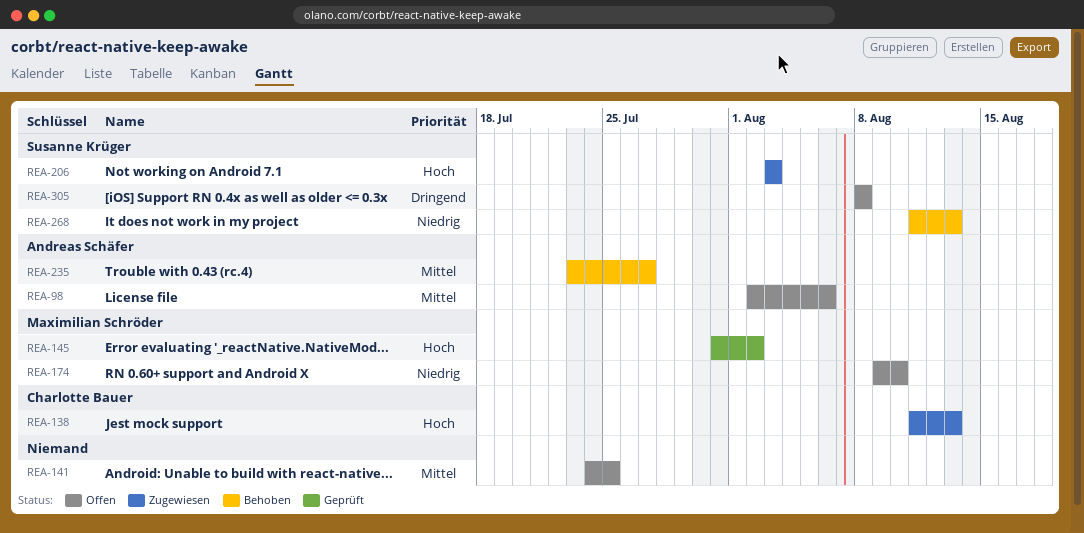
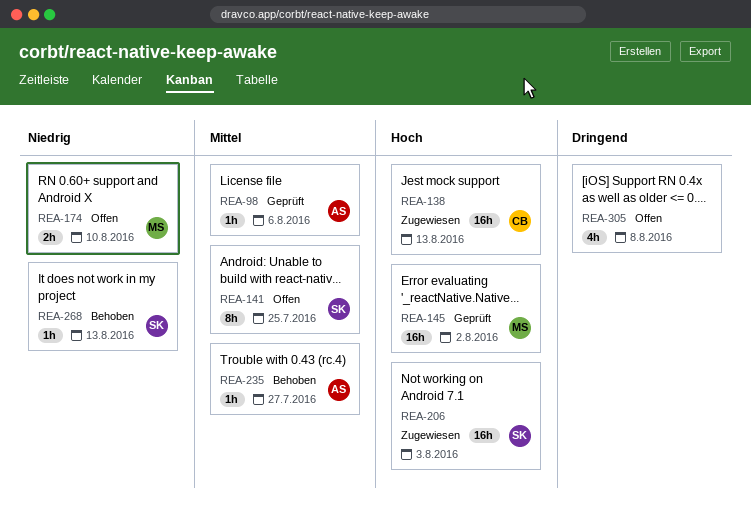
REA-98, status: Offen -> Geprüft
REA-141, owner: none -> Susanne Krüger
REA-305, owner: Susanne Krüger -> none

